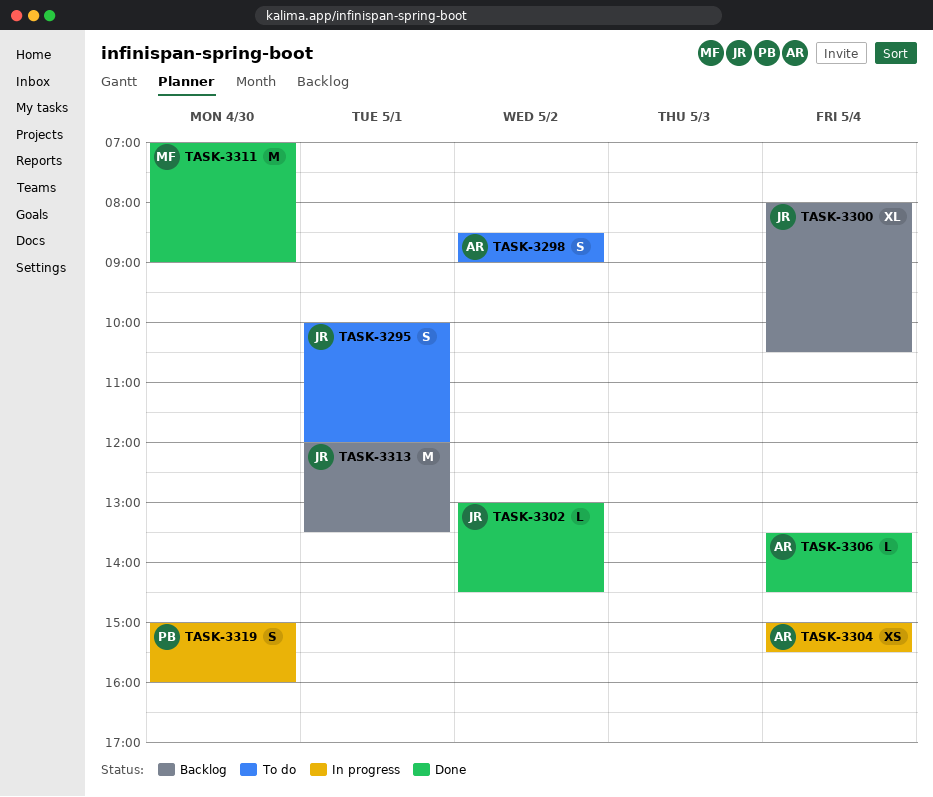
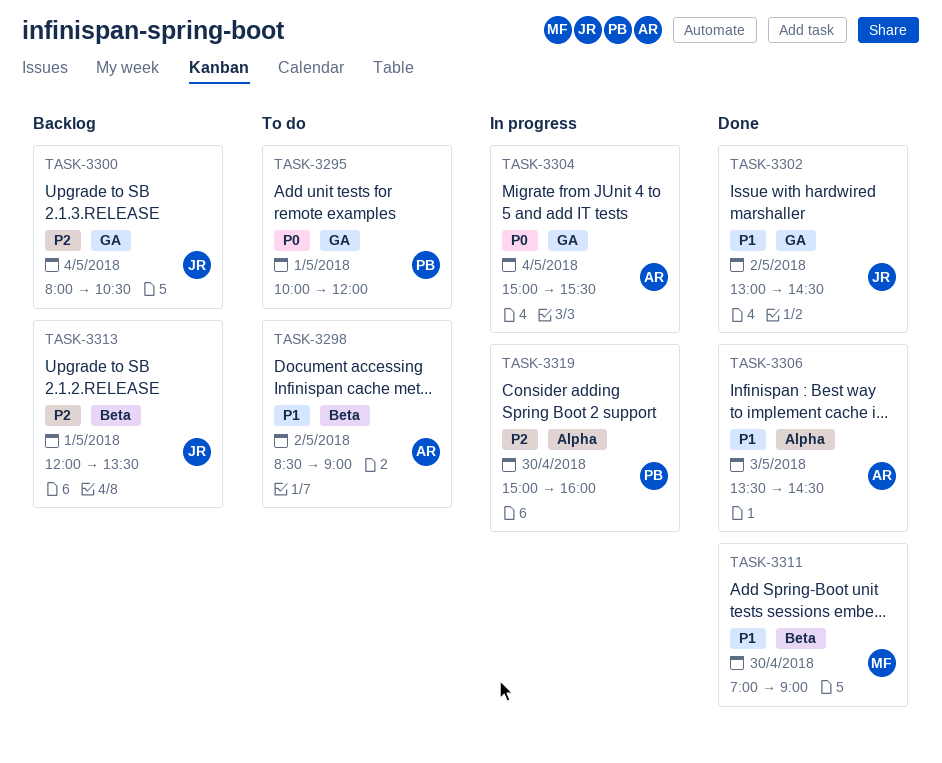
TASK-3295, owner: JR -> PB
TASK-3306, day: May 4 -> May 3

